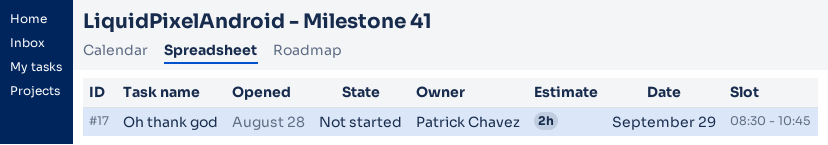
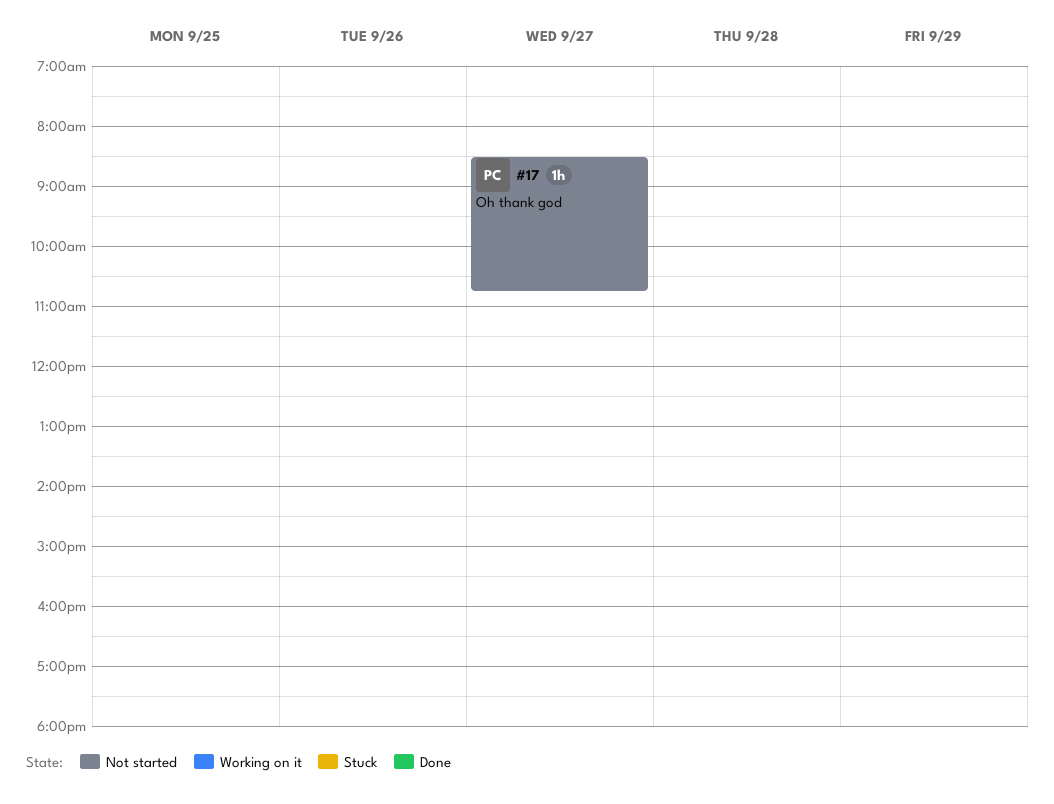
#17, estimate: 2h -> 1h
#17, day: Sep 29 -> Sep 27

